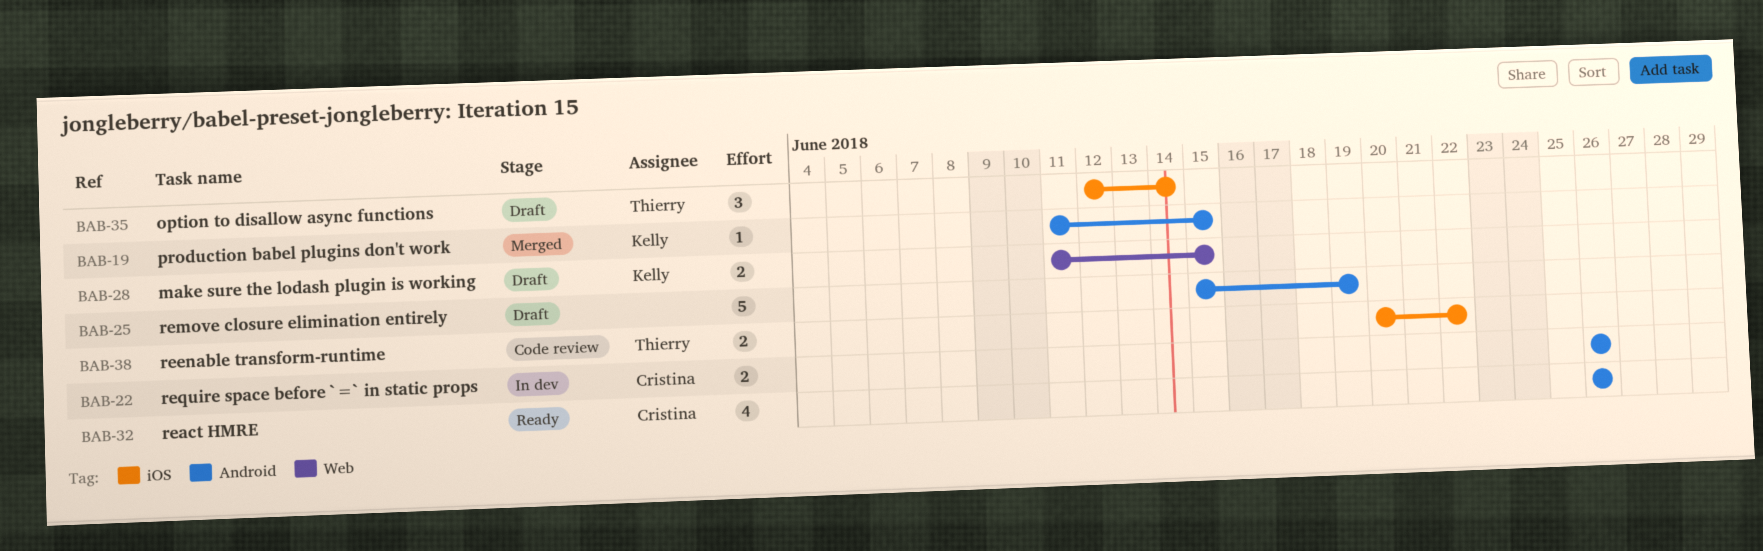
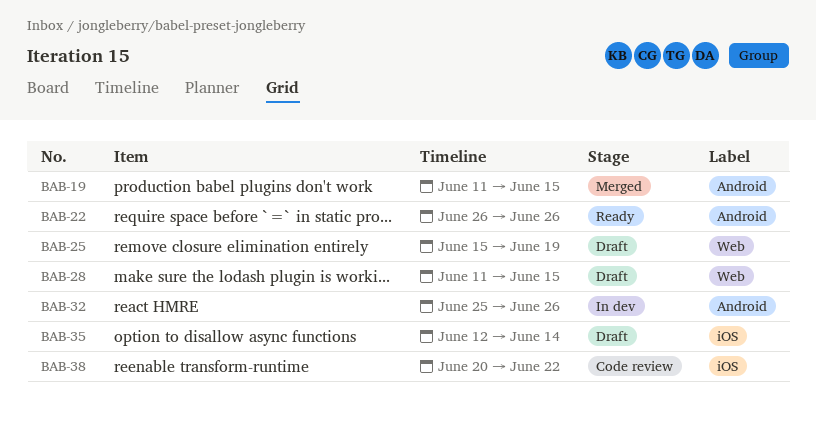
BAB-22, status: In dev -> Ready
BAB-25, label: Android -> Web
BAB-32, status: Ready -> In dev
BAB-32, start: Jun 26 -> Jun 25

